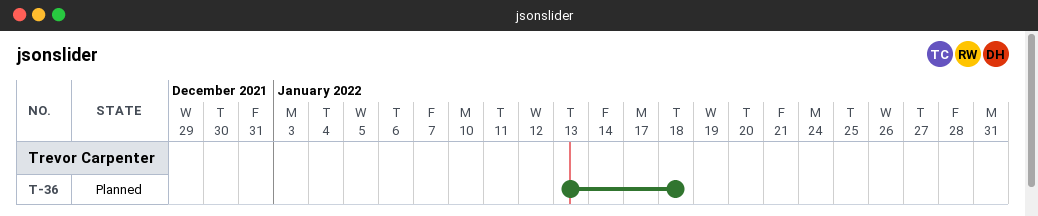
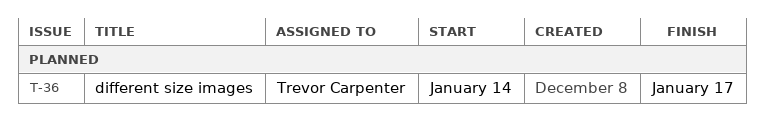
T-36, start: Jan 13 -> Jan 14
T-36, due: Jan 18 -> Jan 17

